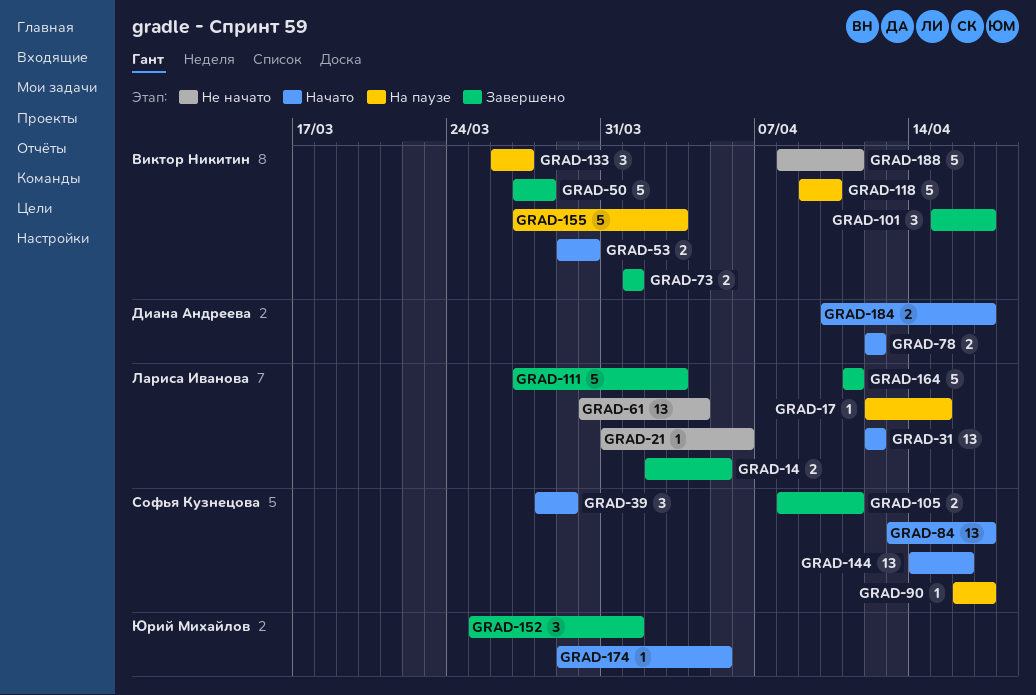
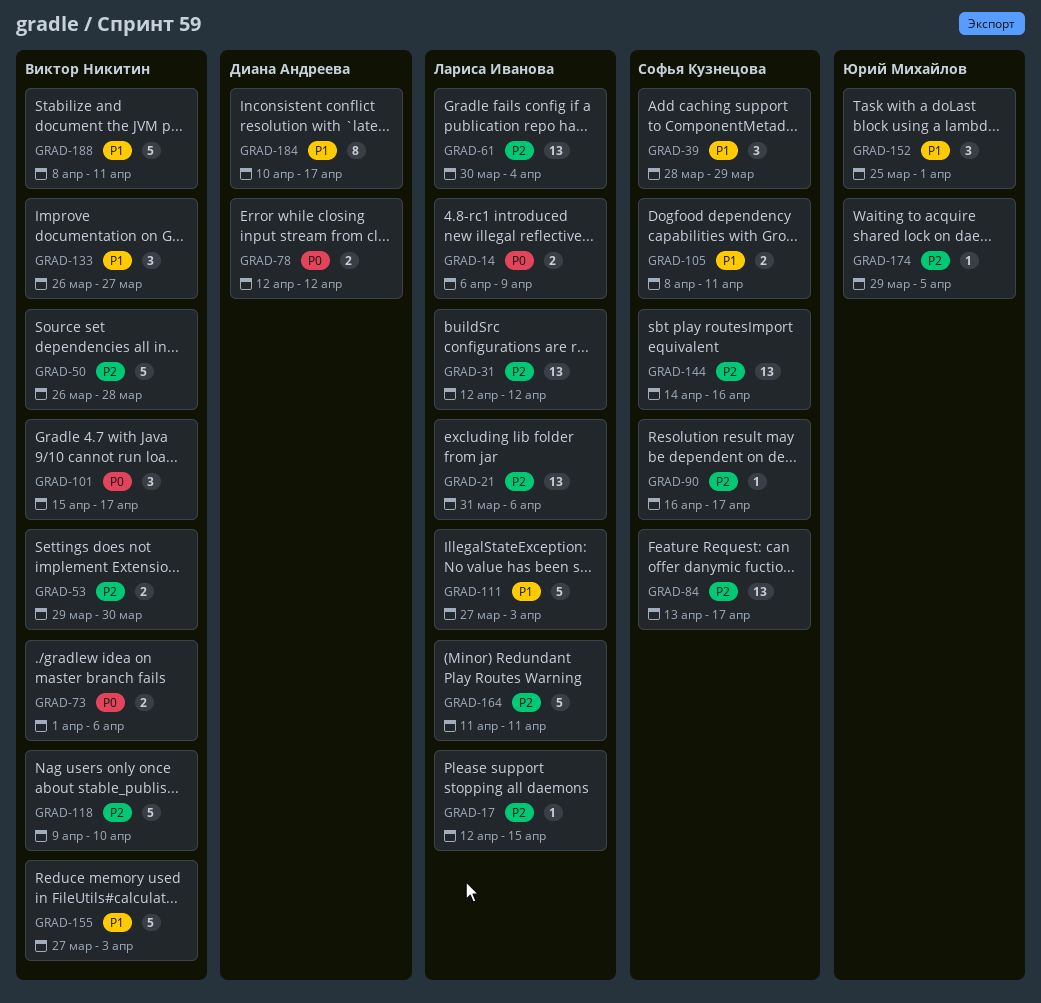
GRAD-14, start: Apr 2 -> Apr 6
GRAD-14, due: Apr 5 -> Apr 9
GRAD-21, estimate: 1 -> 13
GRAD-50, start: Mar 27 -> Mar 26
GRAD-73, due: Apr 1 -> Apr 6
GRAD-184, estimate: 2 -> 8

